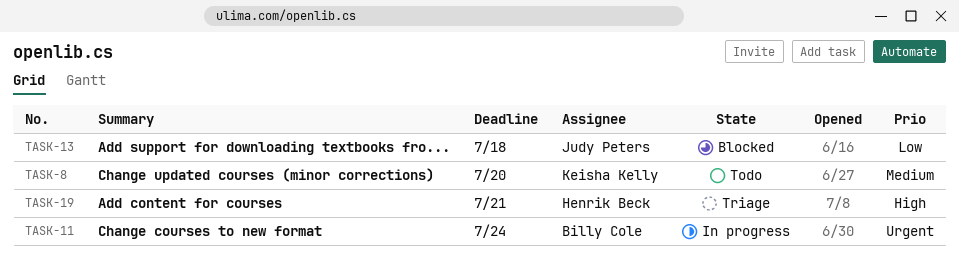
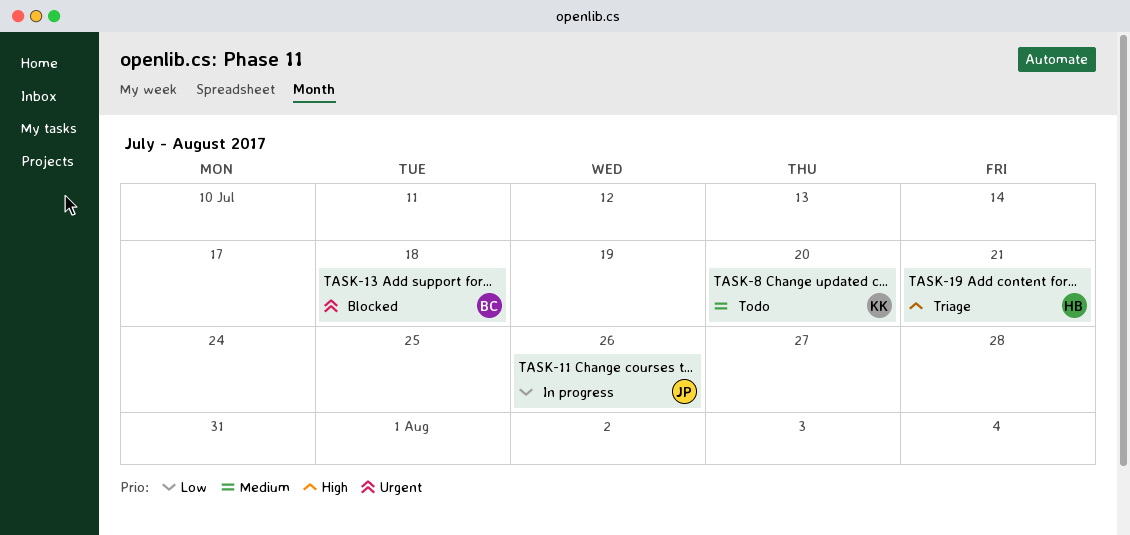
TASK-11, owner: Billy Cole -> Judy Peters
TASK-11, priority: Urgent -> Low
TASK-11, due: Jul 24 -> Jul 26
TASK-13, owner: Judy Peters -> Billy Cole
TASK-13, priority: Low -> Urgent

